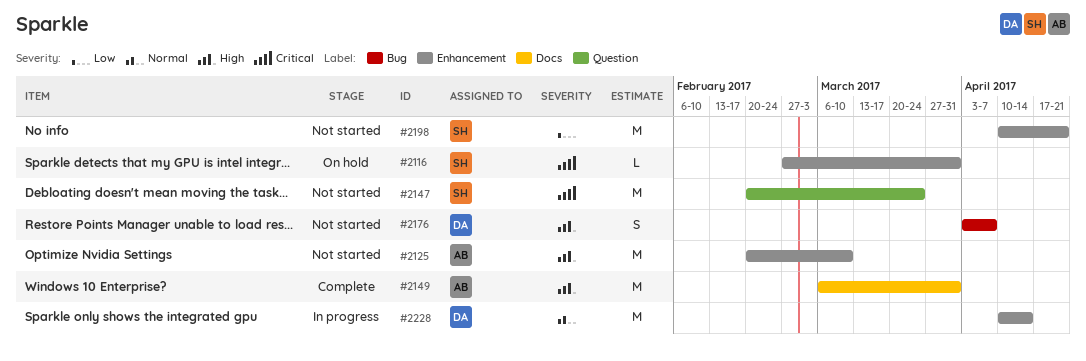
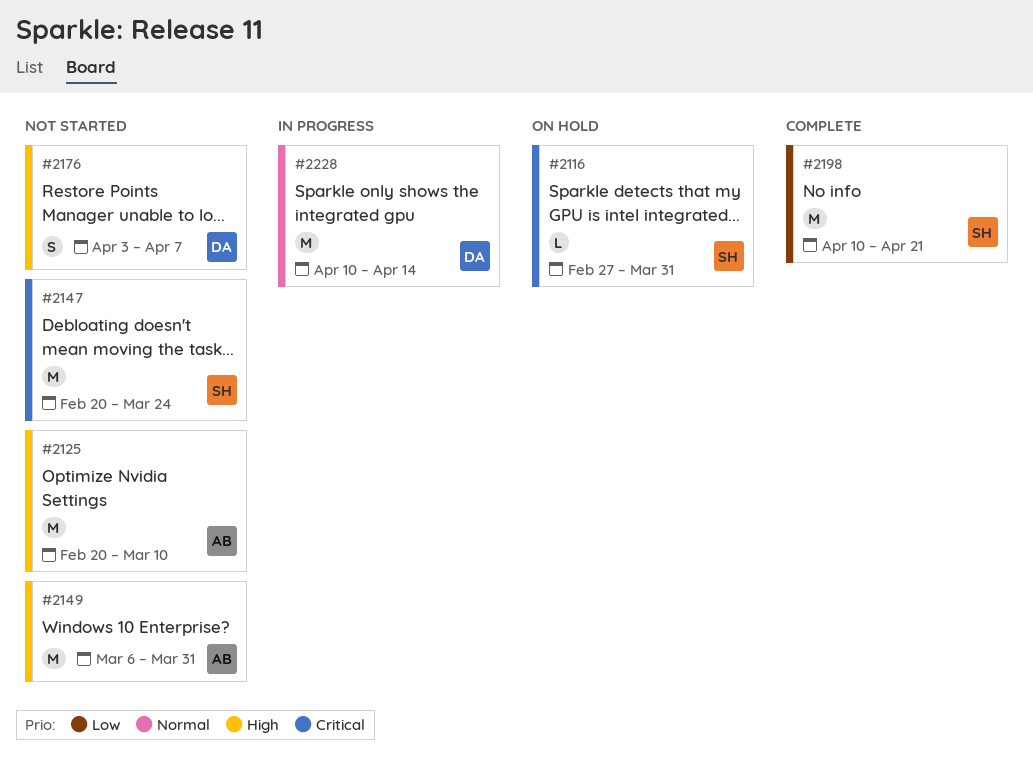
#2149, status: Complete -> Not started
#2198, status: Not started -> Complete

